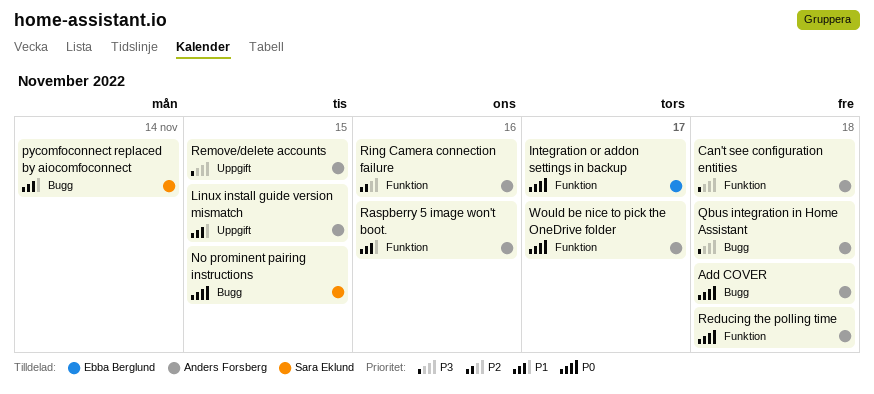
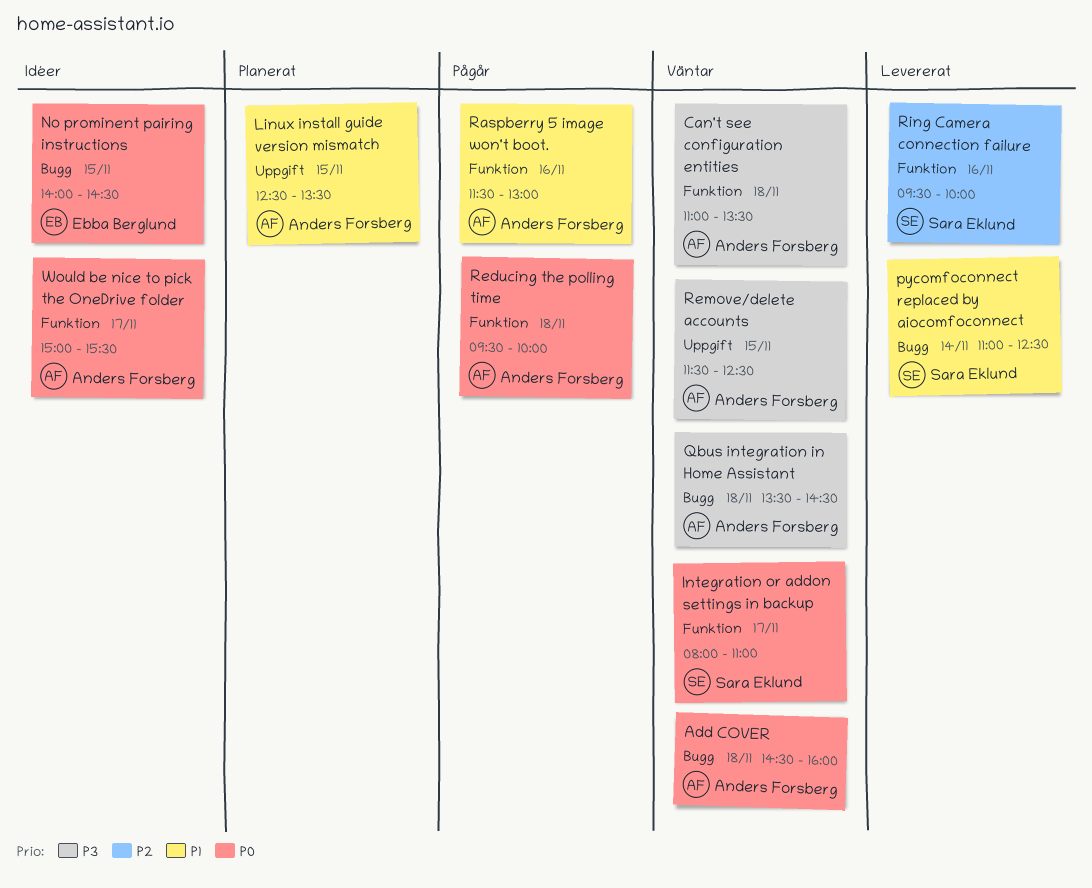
Integration or addon settings in backup, owner: Ebba Berglund -> Sara Eklund
No prominent pairing instructions, owner: Sara Eklund -> Ebba Berglund
Ring Camera connection failure, owner: Anders Forsberg -> Sara Eklund

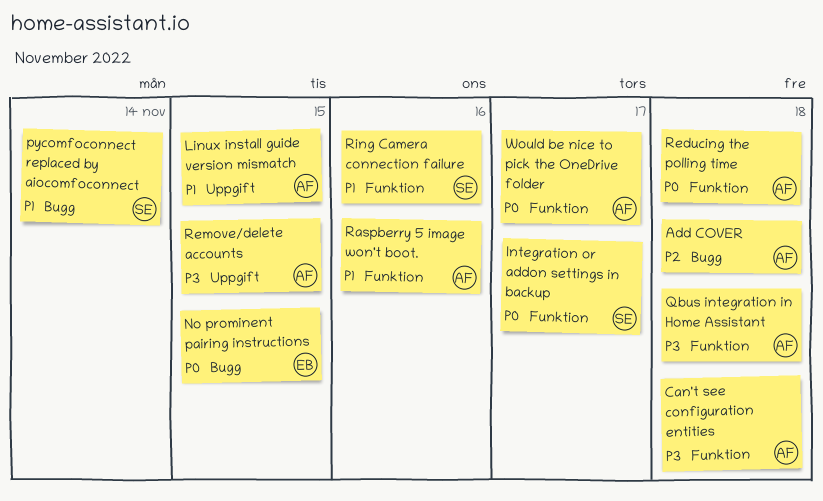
Add COVER, priority: P0 -> P2
Qbus integration in Home Assistant, label: Bugg -> Funktion
Ring Camera connection failure, priority: P2 -> P1

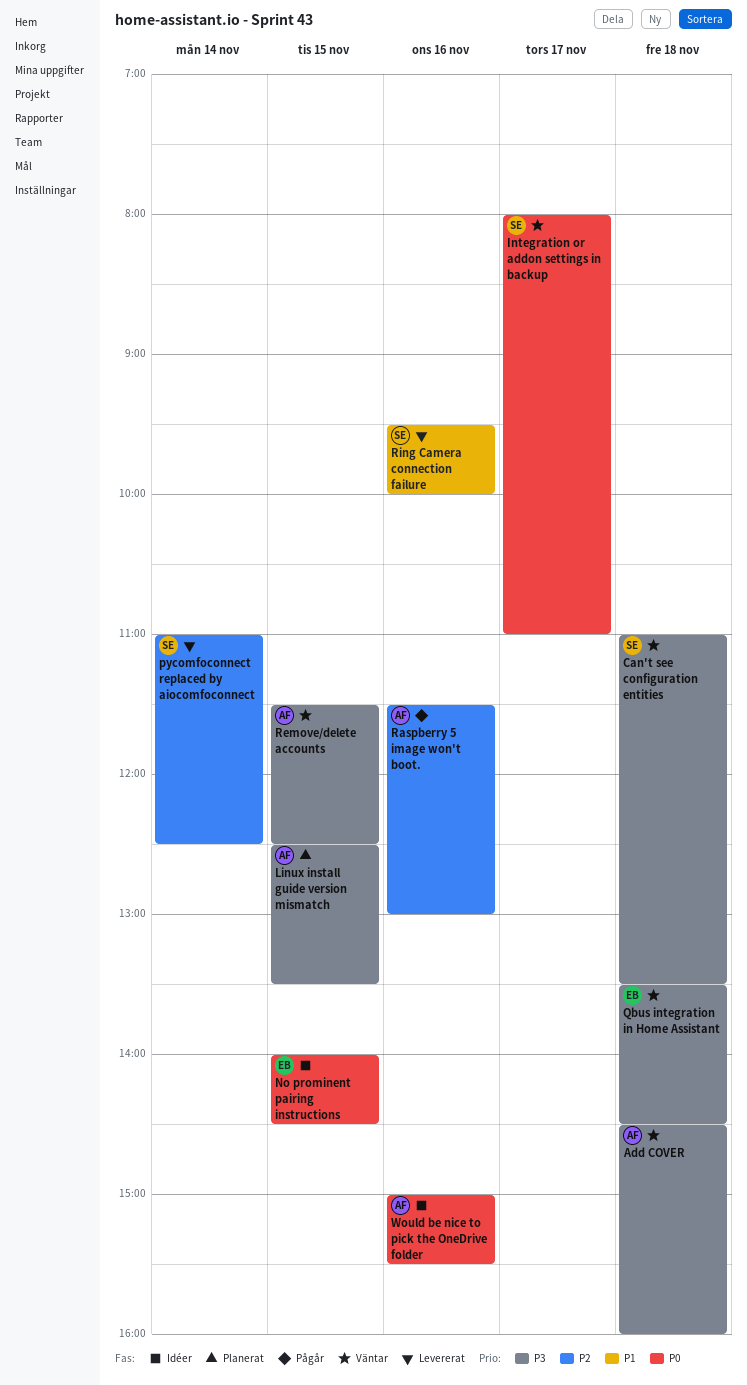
Add COVER, priority: P2 -> P3
Can't see configuration entities, owner: AF -> SE
Linux install guide version mismatch, priority: P1 -> P3
pycomfoconnect replaced by aiocomfoconnect, priority: P1 -> P2
Qbus integration in Home Assistant, owner: AF -> EB
Raspberry 5 image won't boot., priority: P1 -> P2
Reducing the polling time: present -> none
Would be nice to pick the OneDrive folder, day: Nov 17 -> Nov 16

